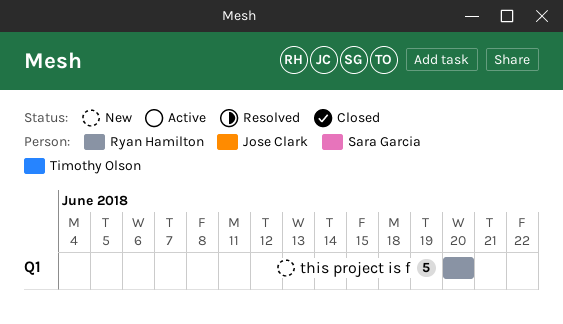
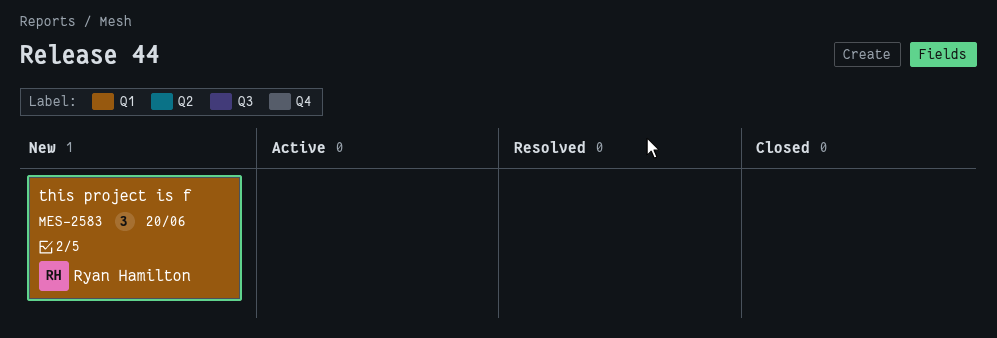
this project is f, estimate: 5 -> 3

